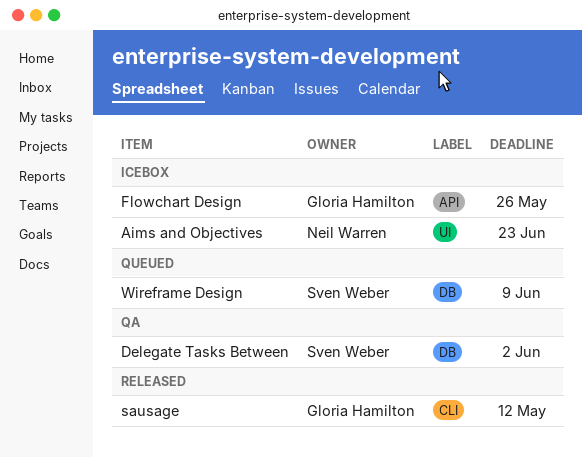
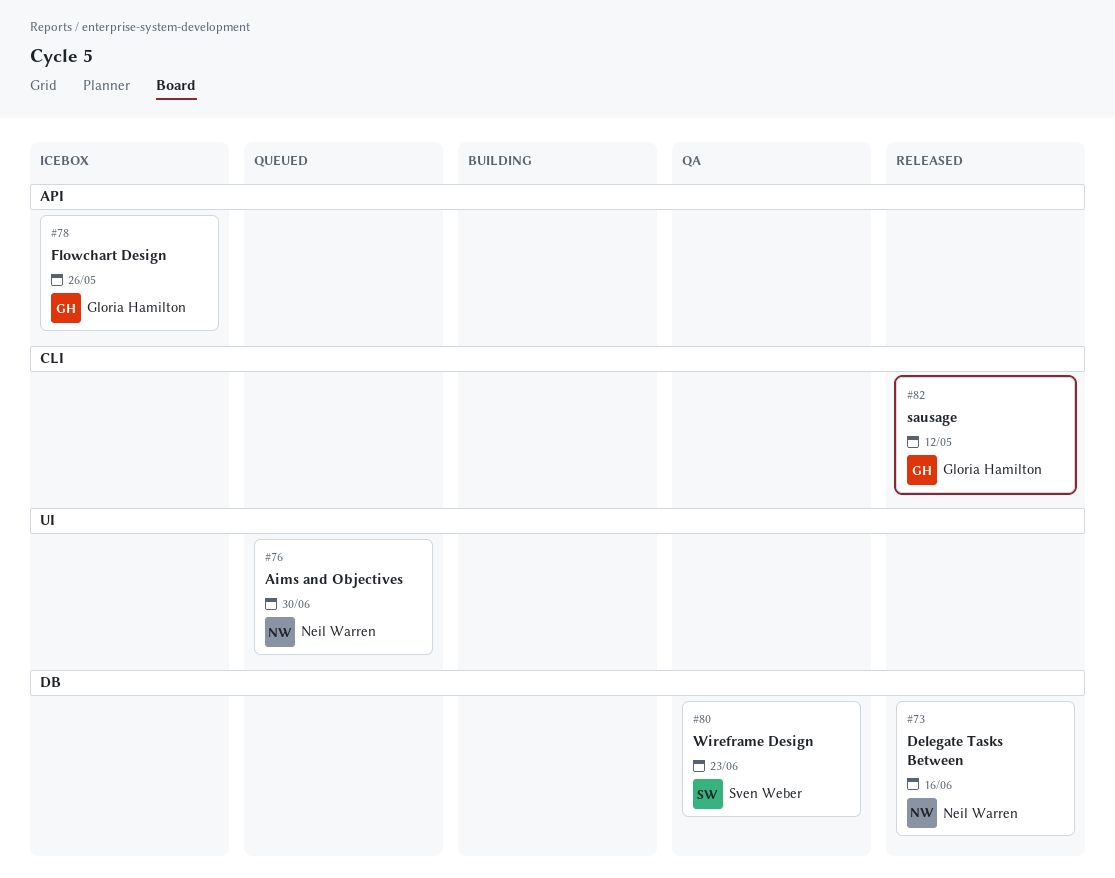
Aims and Objectives, status: Icebox -> Queued
Aims and Objectives, due: Jun 23 -> Jun 30
Delegate Tasks Between, status: QA -> Released
Delegate Tasks Between, owner: Sven Weber -> Neil Warren
Delegate Tasks Between, due: Jun 2 -> Jun 16
Wireframe Design, status: Queued -> QA
Wireframe Design, due: Jun 9 -> Jun 23

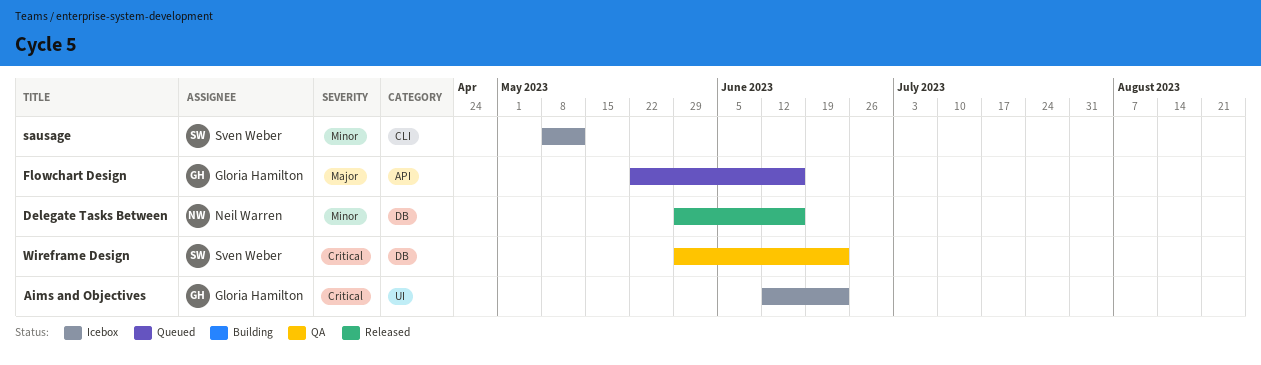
Aims and Objectives, status: Queued -> Icebox
Aims and Objectives, owner: Neil Warren -> Gloria Hamilton
Aims and Objectives, due: Jun 30 -> Jun 23
Flowchart Design, status: Icebox -> Queued
Flowchart Design, due: May 26 -> Jun 16
sausage, status: Released -> Icebox
sausage, owner: Gloria Hamilton -> Sven Weber

